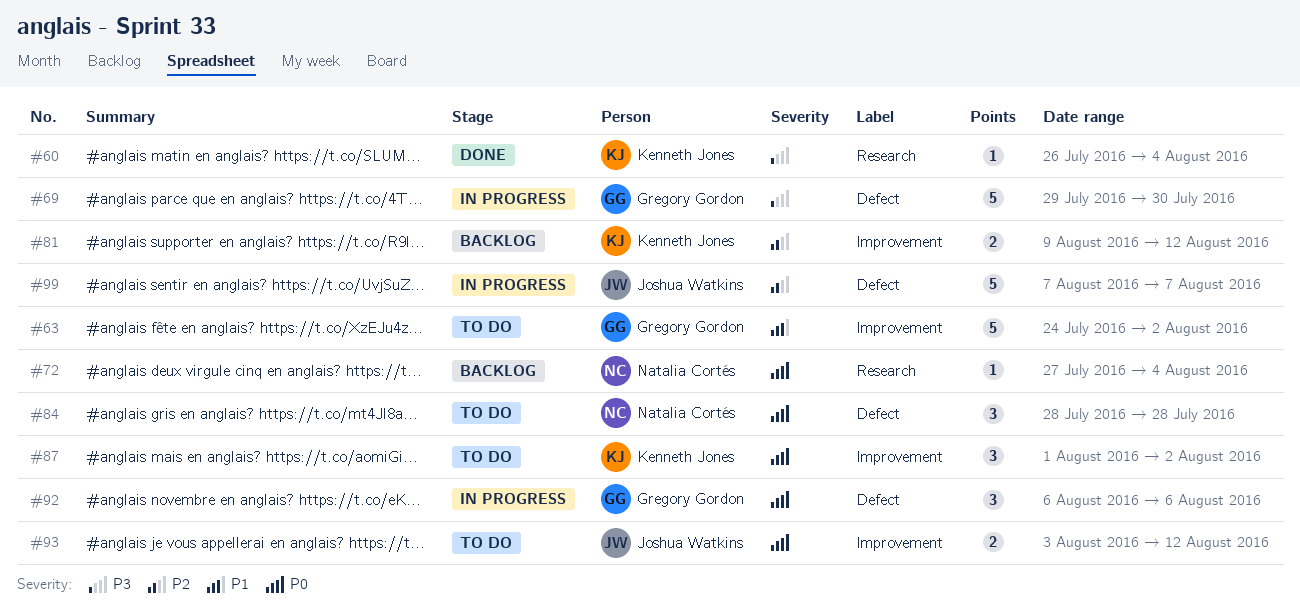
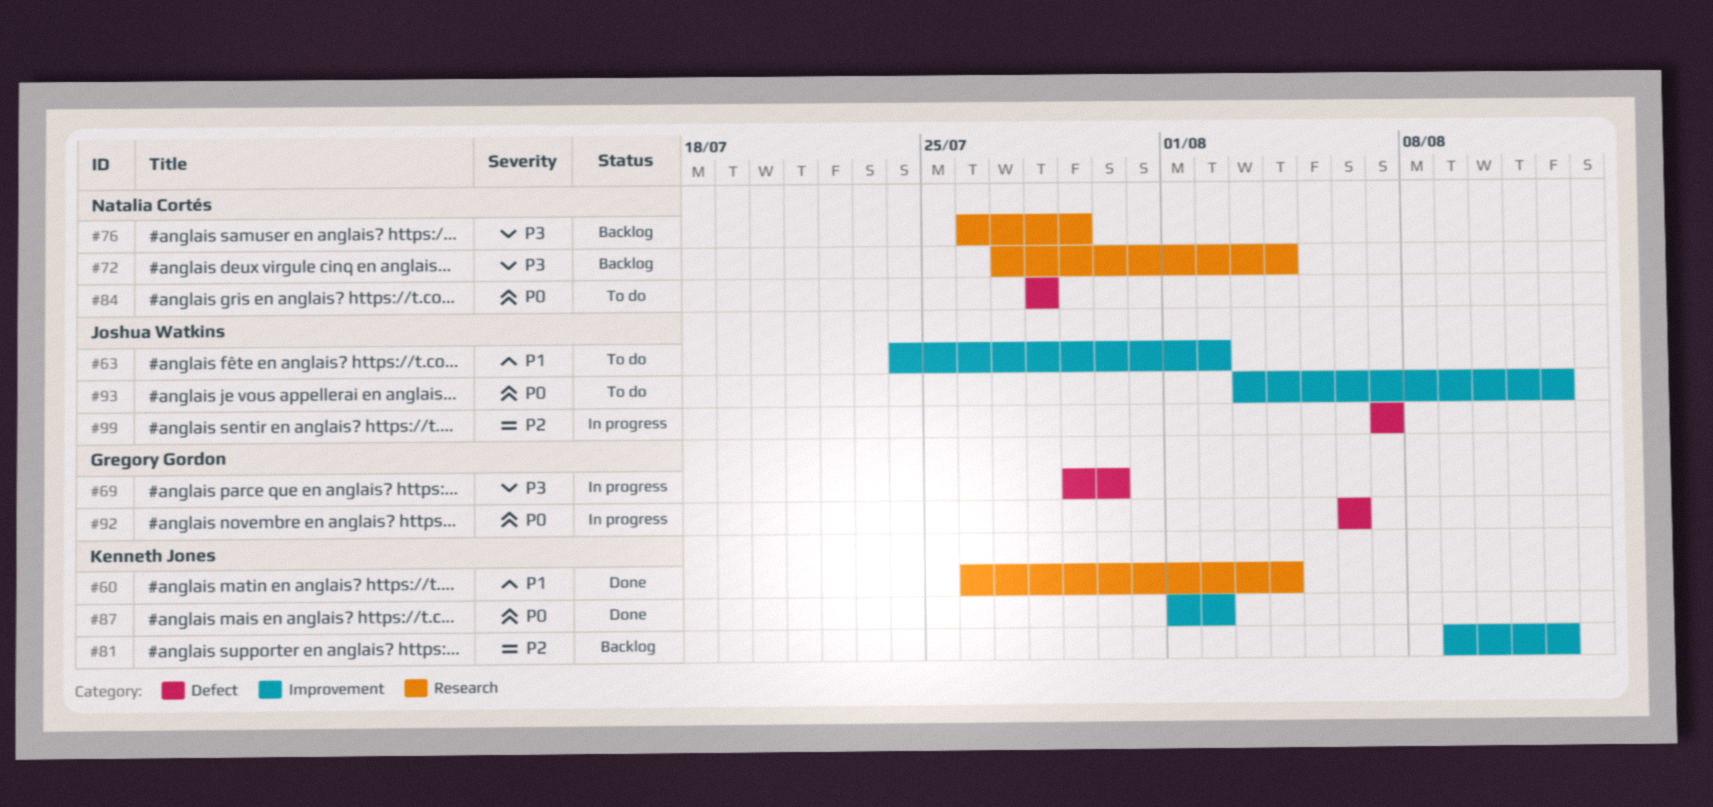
#60, priority: P3 -> P1
#63, owner: Gregory Gordon -> Joshua Watkins
#72, priority: P0 -> P3
#76: none -> present
#87, status: To do -> Done

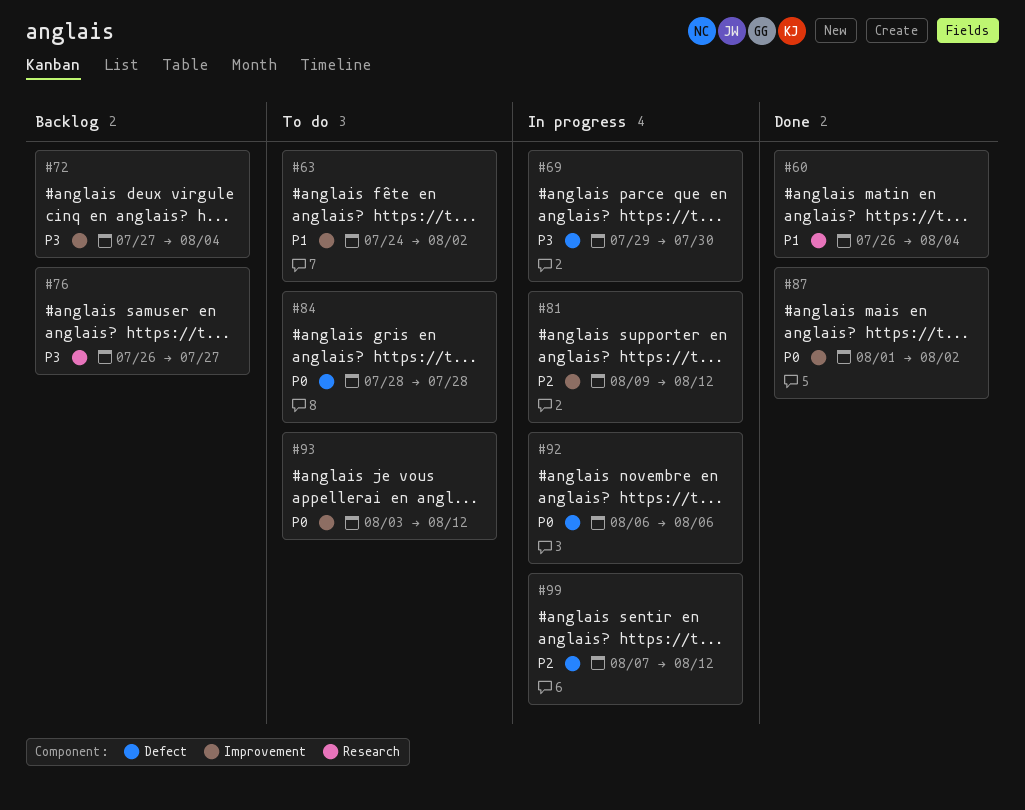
#72, label: Research -> Improvement
#76, due: Jul 29 -> Jul 27
#81, status: Backlog -> In progress
#99, due: Aug 7 -> Aug 12

